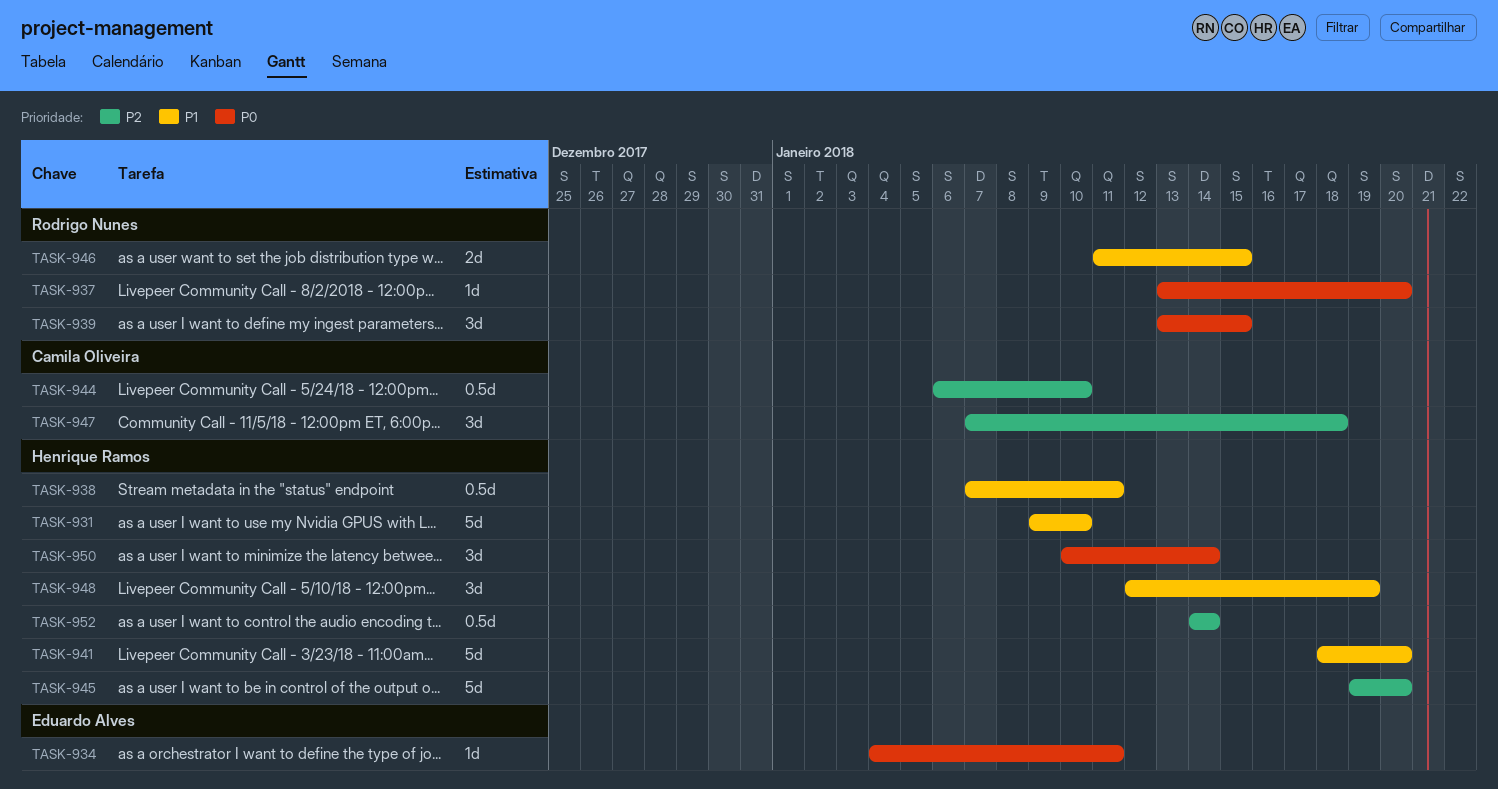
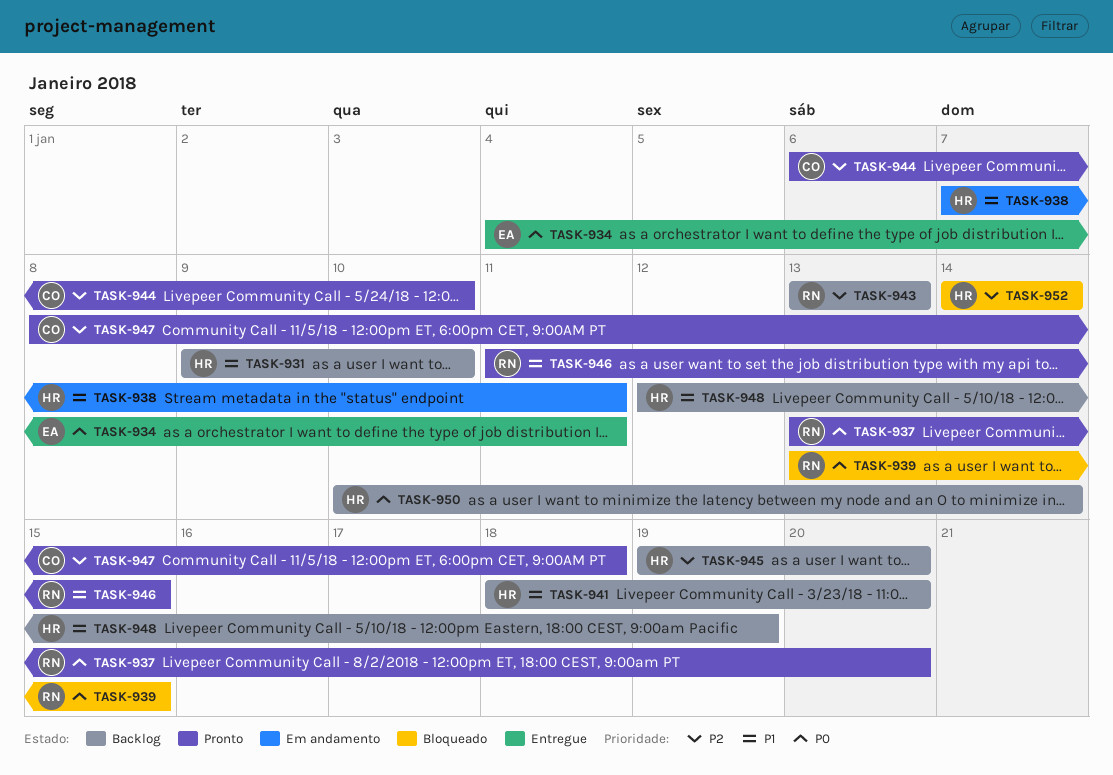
TASK-943: none -> present
TASK-947, start: Jan 7 -> Jan 8

